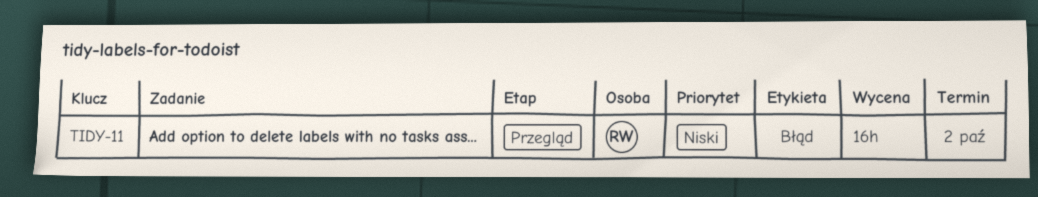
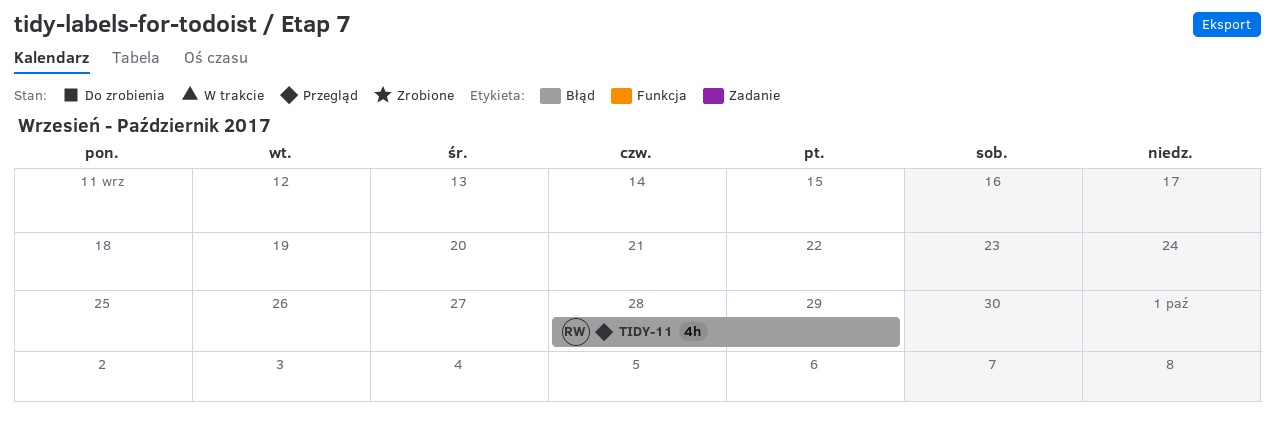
TIDY-11, estimate: 16h -> 4h
TIDY-11, due: Oct 2 -> Sep 29

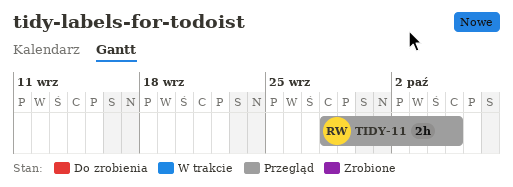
TIDY-11, estimate: 4h -> 2h
TIDY-11, due: Sep 29 -> Oct 5

